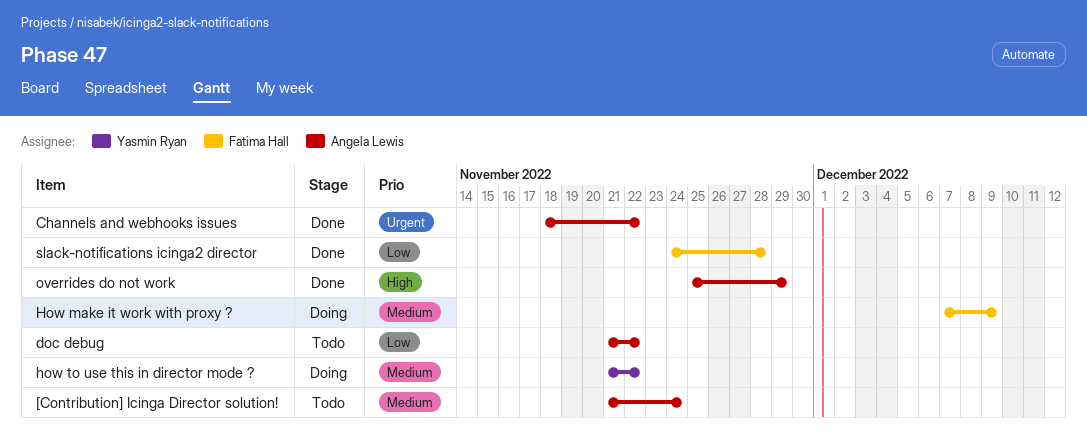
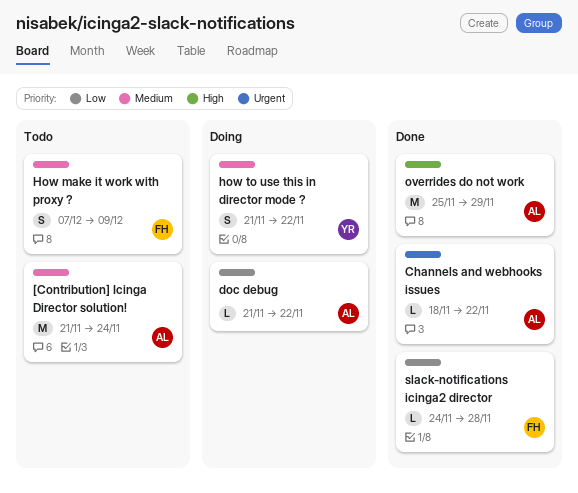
doc debug, status: Todo -> Doing
How make it work with proxy ?, status: Doing -> Todo

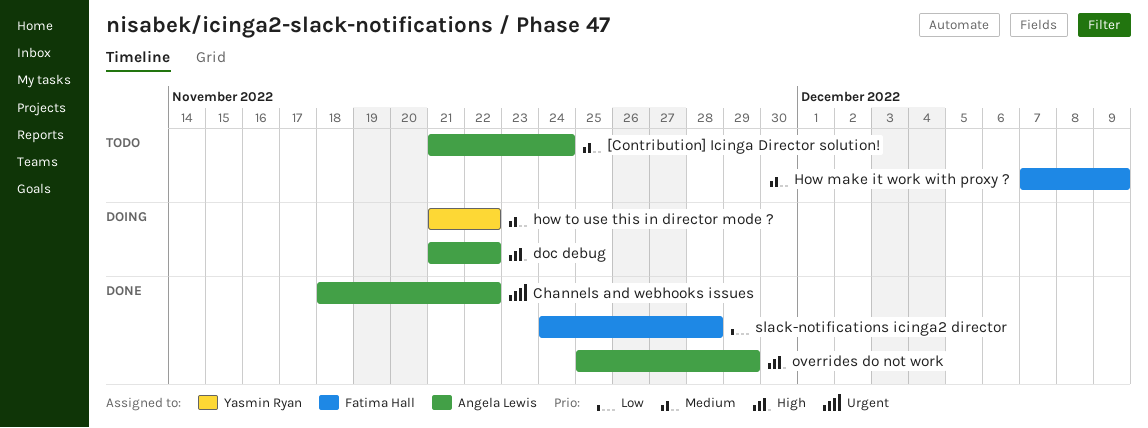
doc debug, priority: Low -> High

